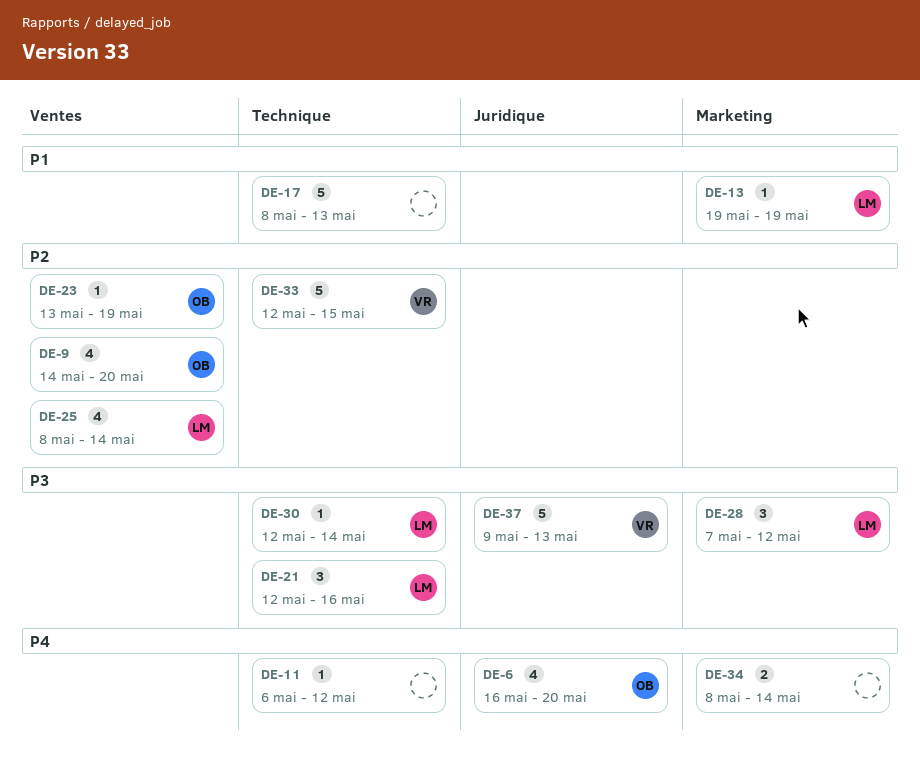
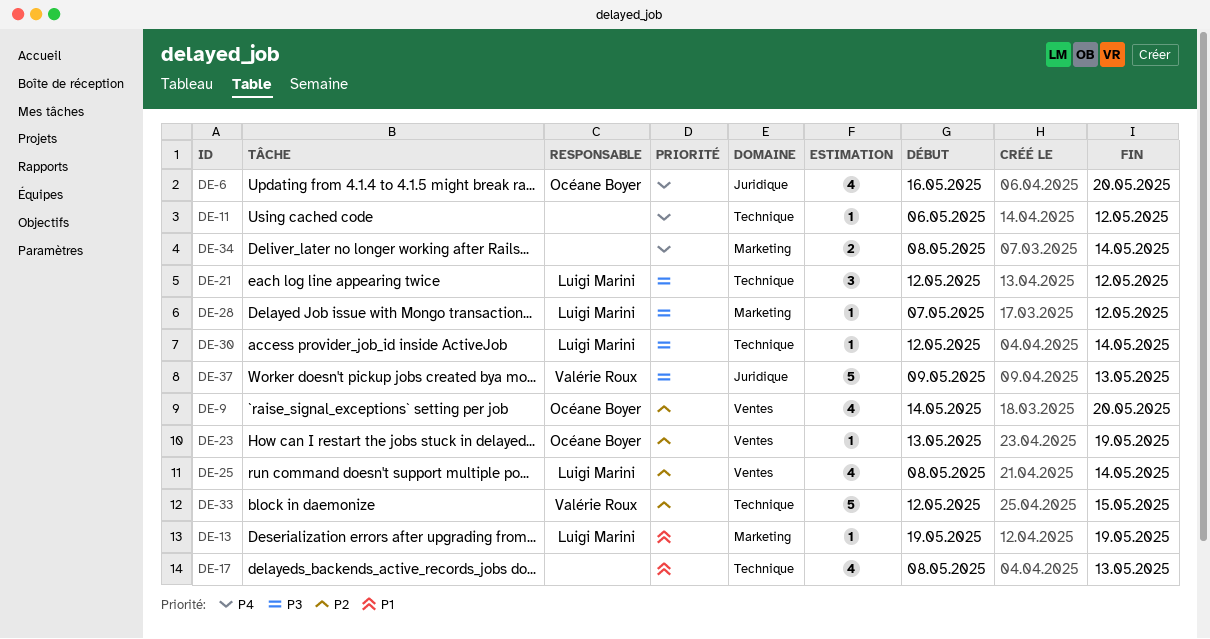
DE-17, estimate: 5 -> 4
DE-21, due: May 16 -> May 12
DE-28, estimate: 3 -> 1

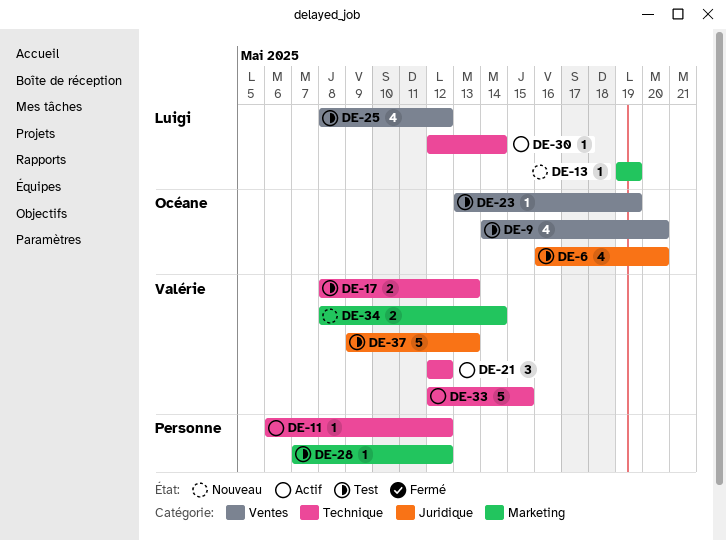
DE-17, owner: none -> Valérie Roux
DE-17, estimate: 4 -> 2
DE-21, owner: Luigi Marini -> Valérie Roux
DE-25, due: May 14 -> May 12
DE-28, owner: Luigi Marini -> none
DE-34, owner: none -> Valérie Roux

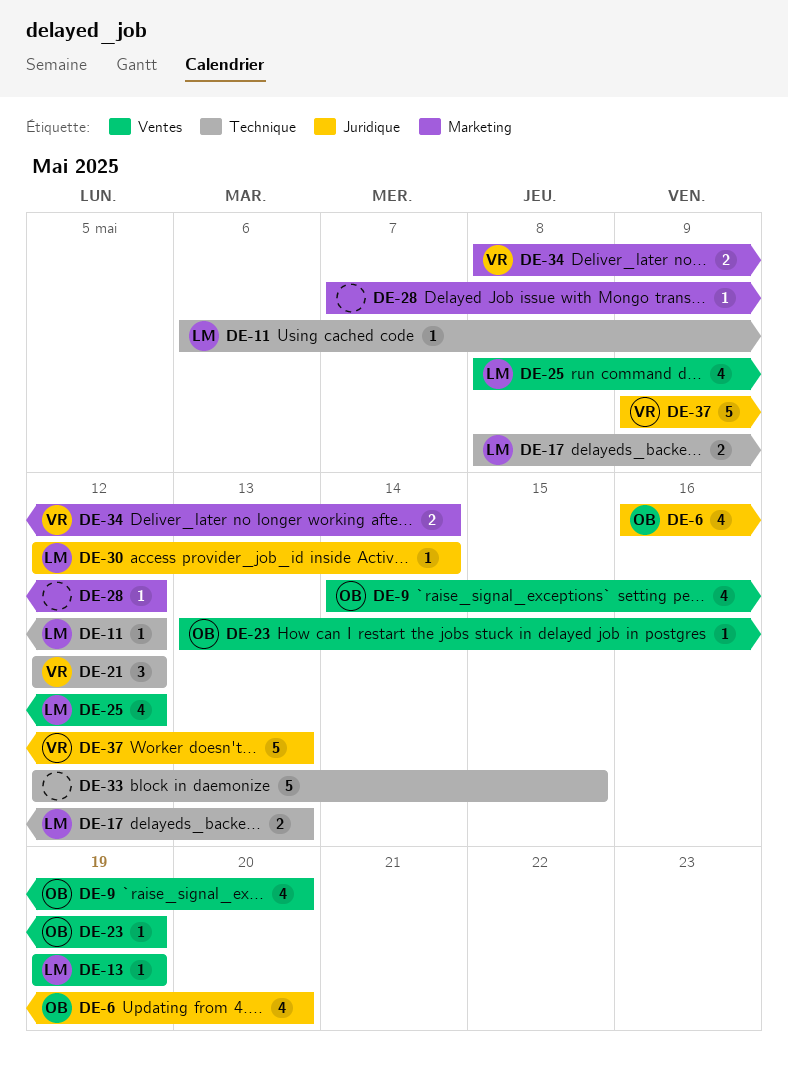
DE-11, owner: none -> Luigi
DE-13, label: Marketing -> Ventes
DE-17, owner: Valérie -> Luigi
DE-30, label: Technique -> Juridique
DE-33, owner: Valérie -> none

